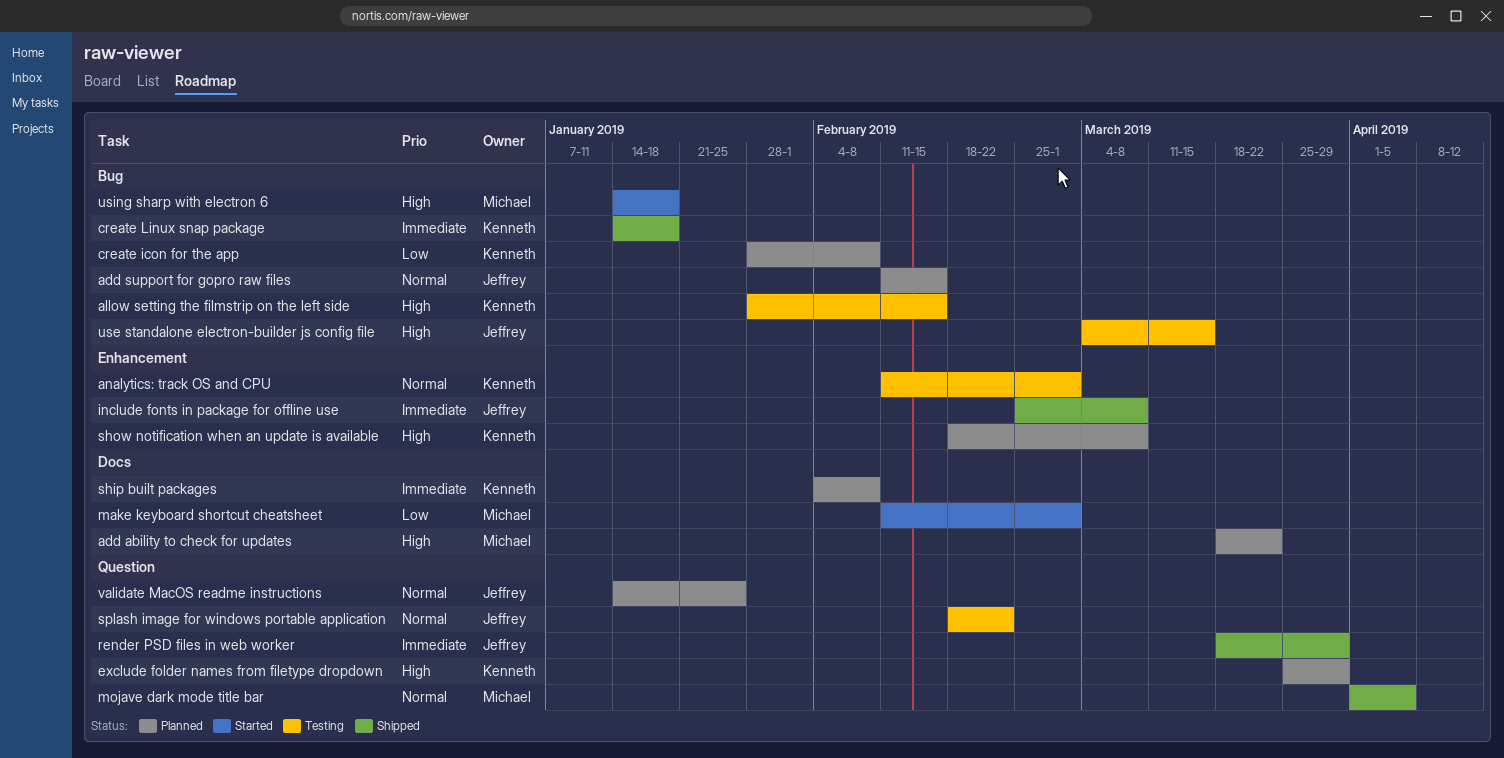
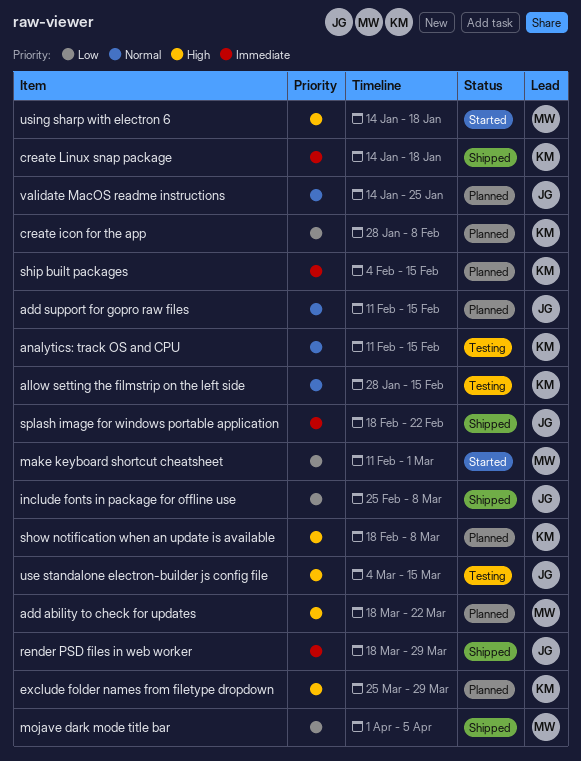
allow setting the filmstrip on the left side, priority: High -> Normal
analytics: track OS and CPU, due: Mar 1 -> Feb 15
include fonts in package for offline use, priority: Immediate -> Low
mojave dark mode title bar, priority: Normal -> Low
ship built packages, due: Feb 8 -> Feb 15
splash image for windows portable application, status: Testing -> Shipped
splash image for windows portable application, priority: Normal -> Immediate

